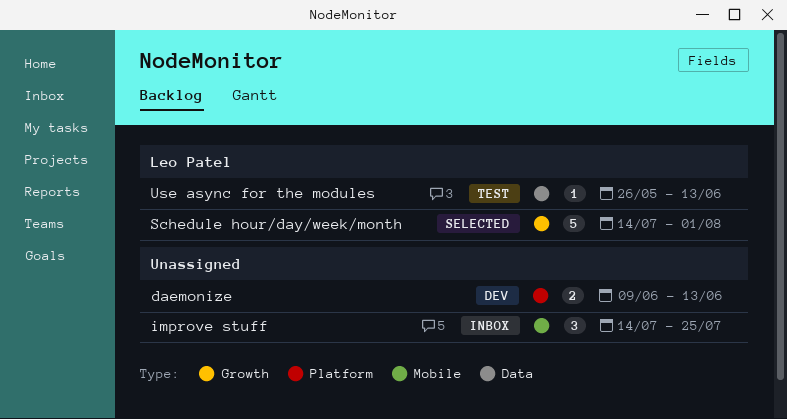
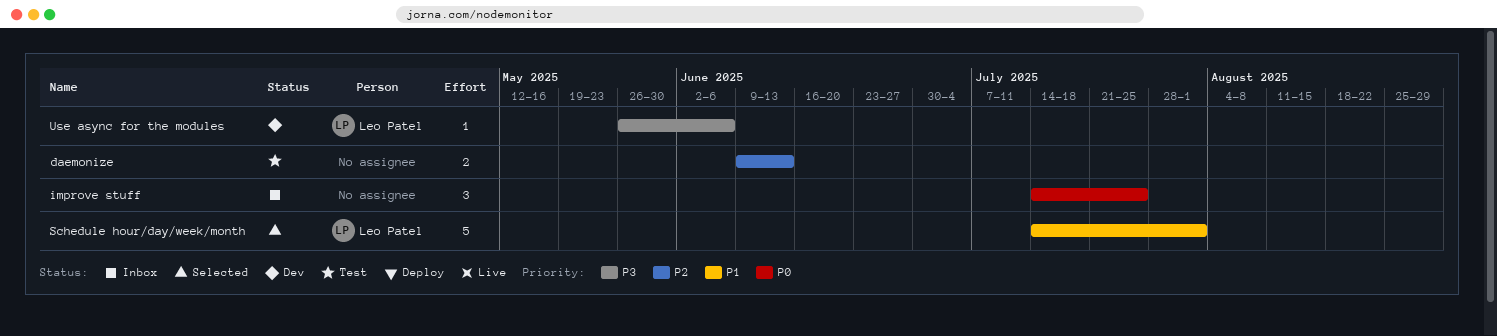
daemonize, status: Dev -> Test
Use async for the modules, status: Test -> Dev
Use async for the modules, due: Jun 13 -> Jun 6

